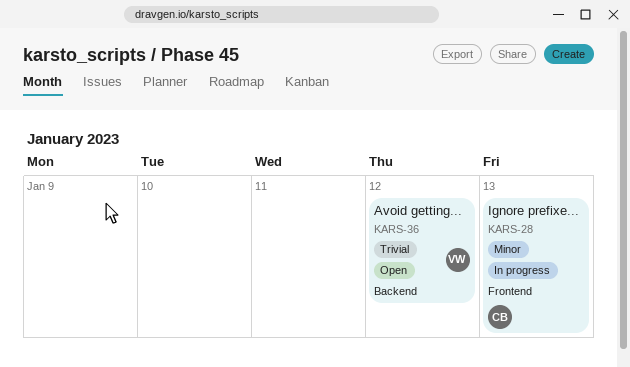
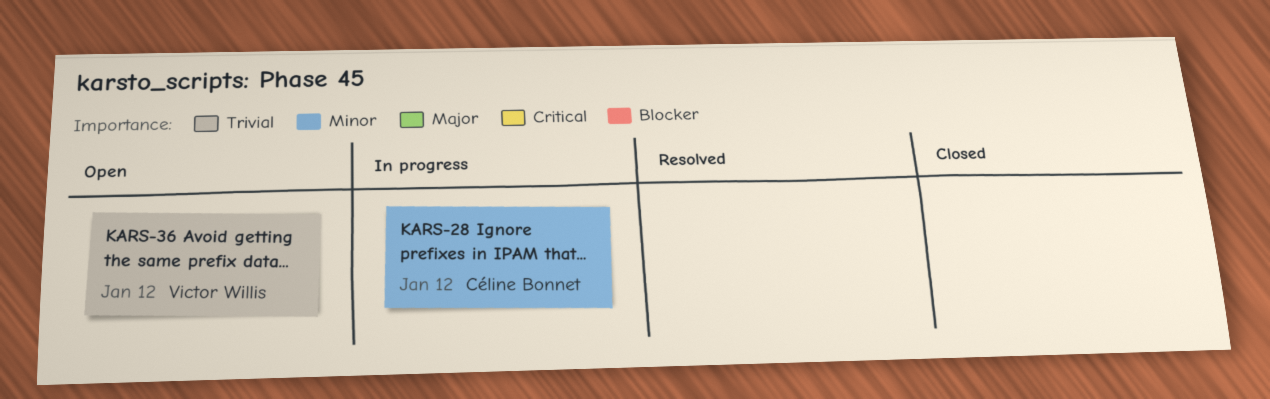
KARS-28, due: Jan 13 -> Jan 12

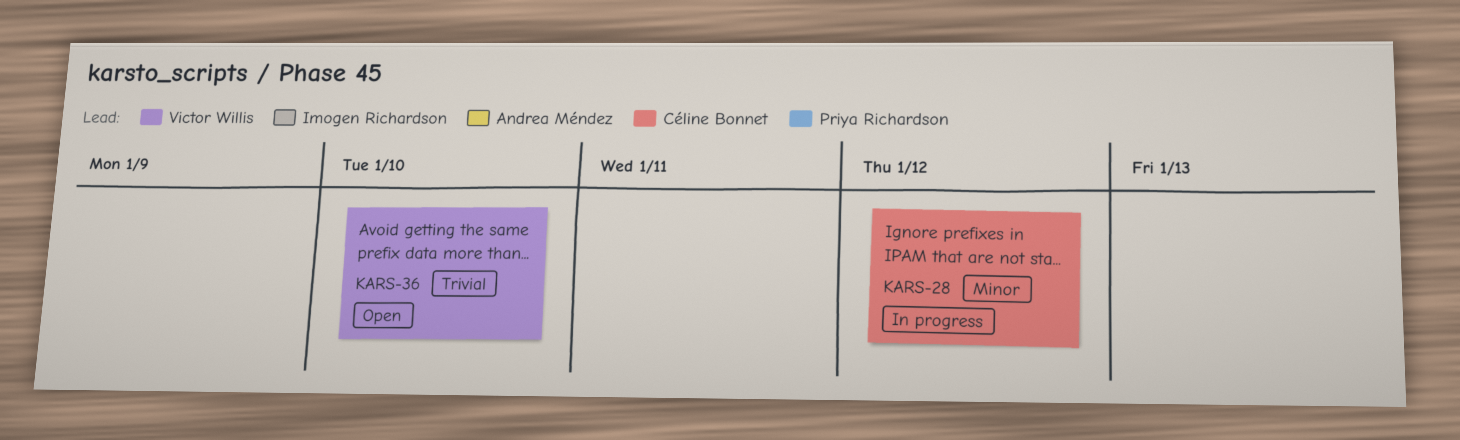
KARS-36, due: Jan 12 -> Jan 10

